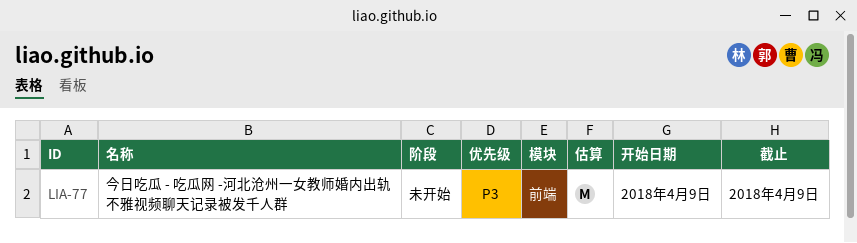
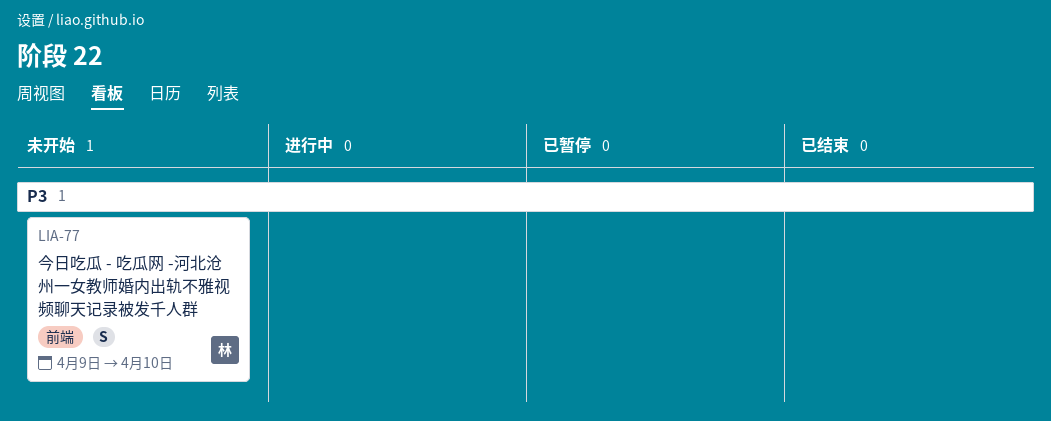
LIA-77, estimate: M -> S
LIA-77, due: Apr 9 -> Apr 10

